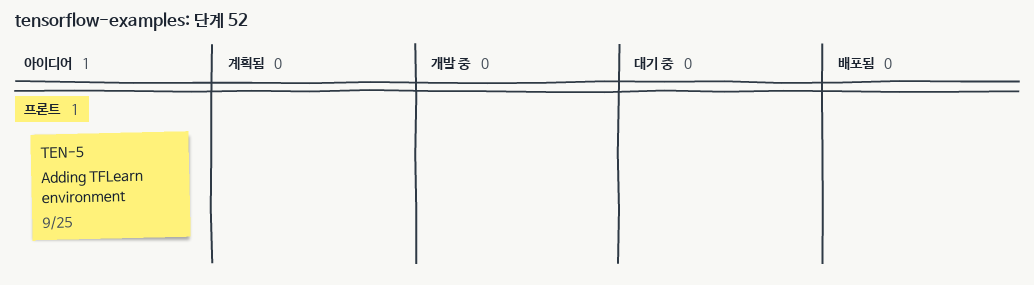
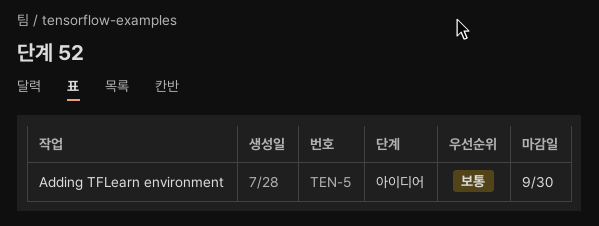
TEN-5, due: Sep 25 -> Sep 30

